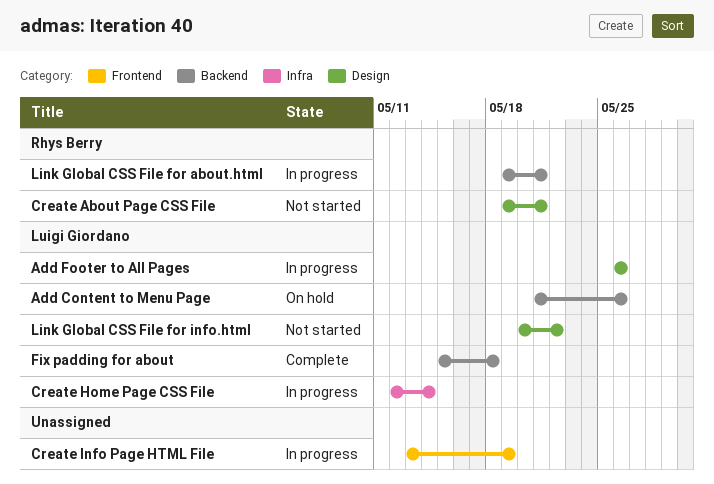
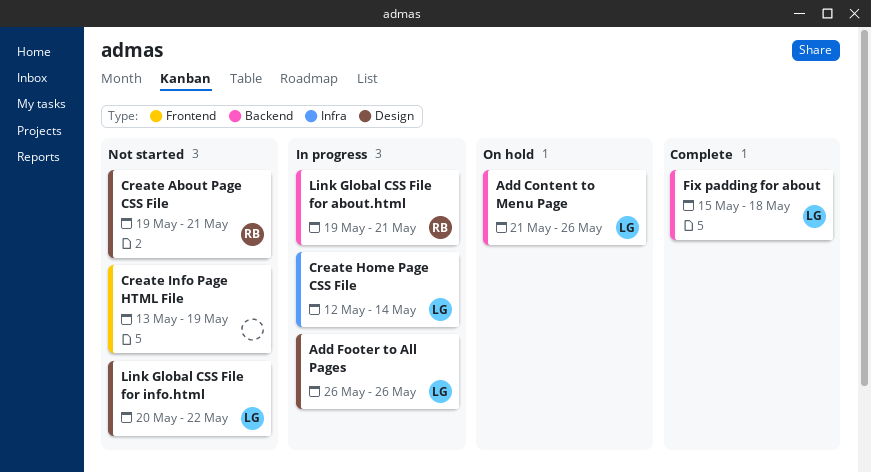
Create Info Page HTML File, status: In progress -> Not started

